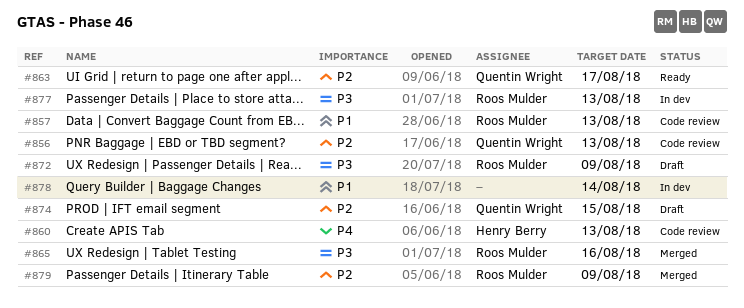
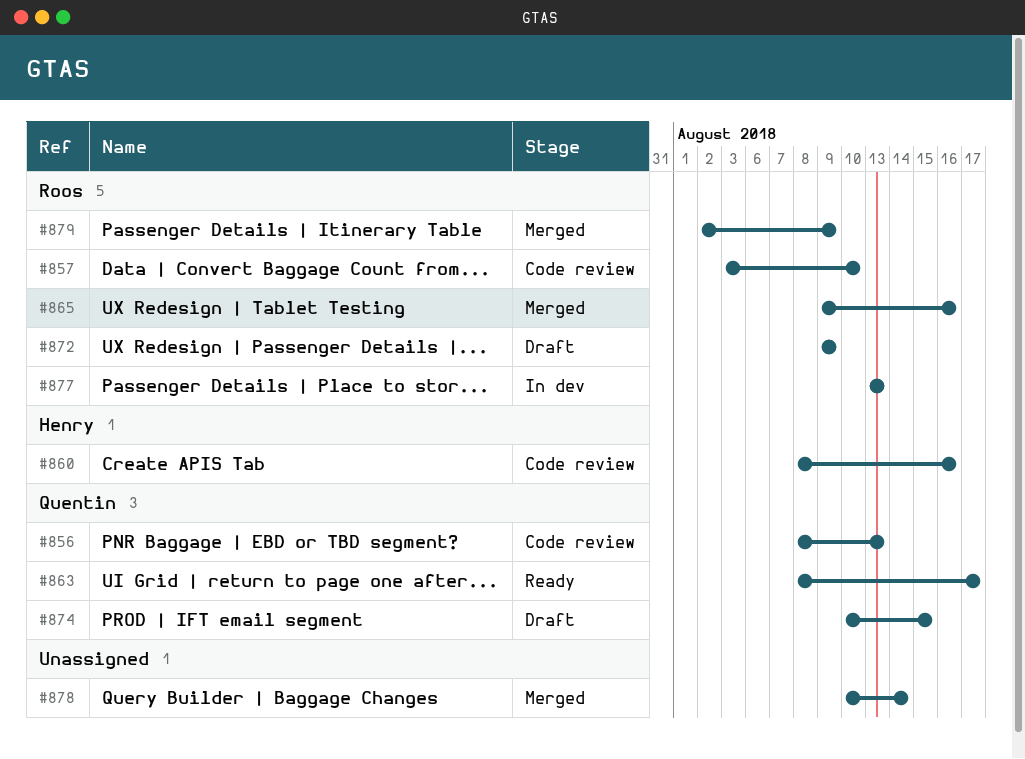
#857, due: Aug 13 -> Aug 10
#860, due: Aug 13 -> Aug 16
#878, status: In dev -> Merged

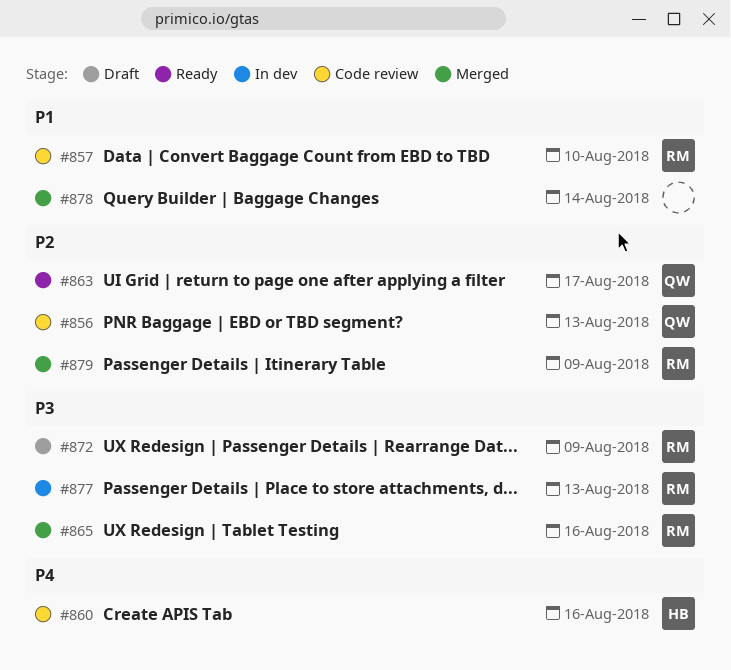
#874: present -> none

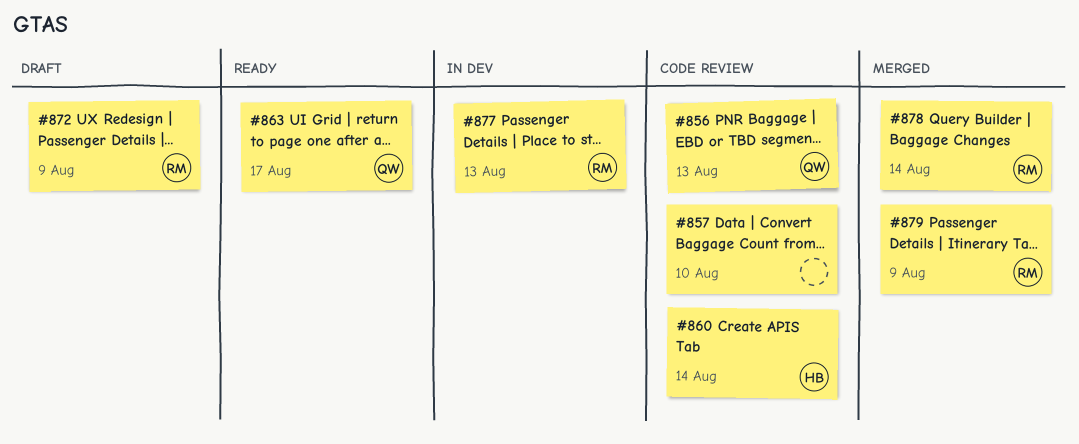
#857, owner: RM -> none
#860, due: Aug 16 -> Aug 14
#865: present -> none
#878, owner: none -> RM

